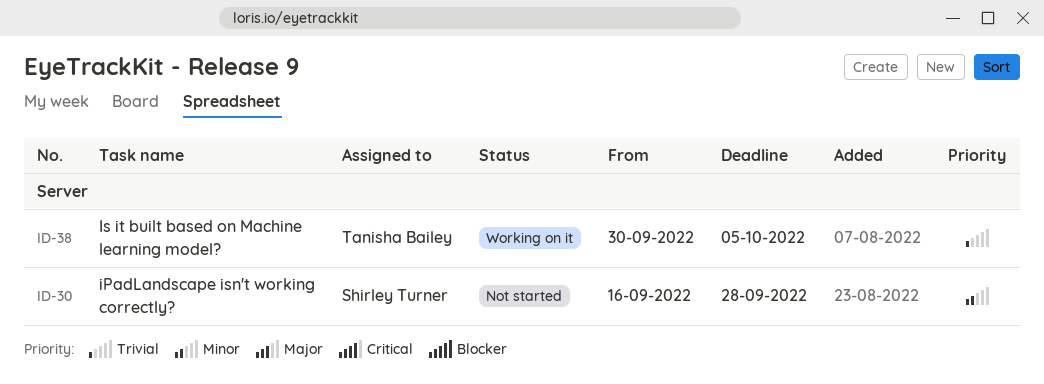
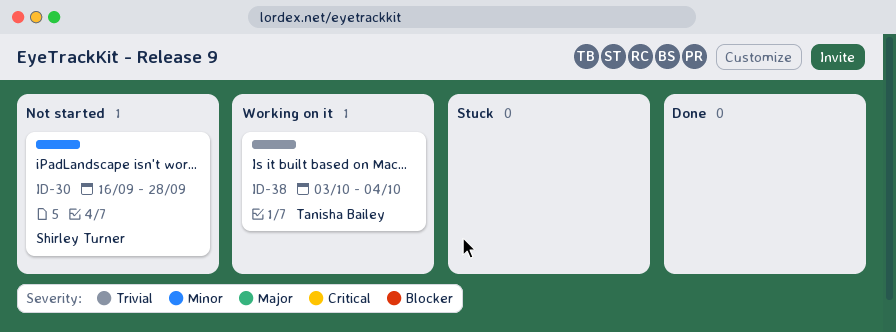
ID-38, start: Sep 30 -> Oct 3
ID-38, due: Oct 5 -> Oct 4

